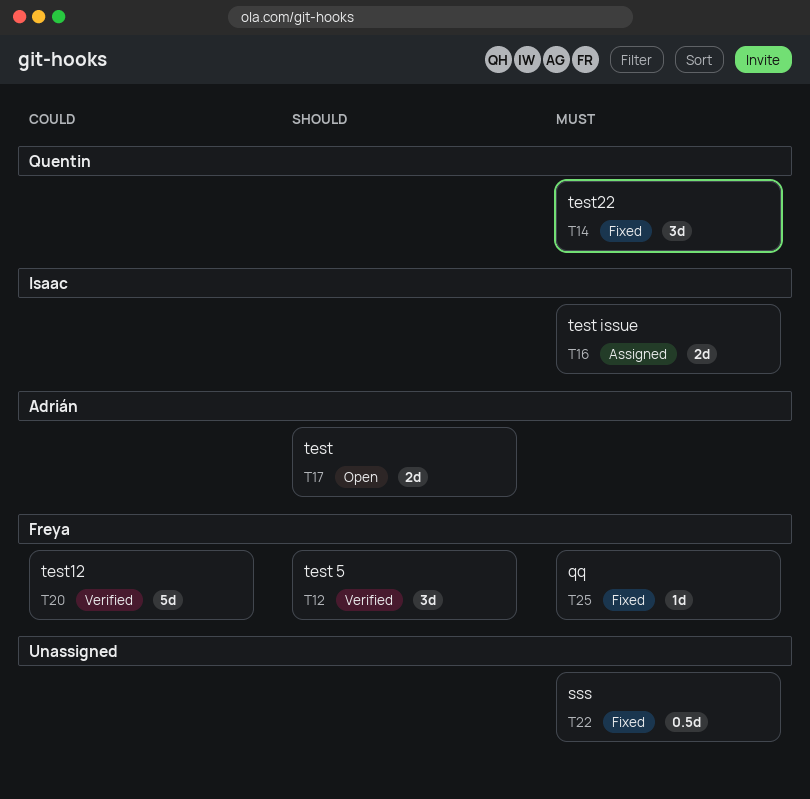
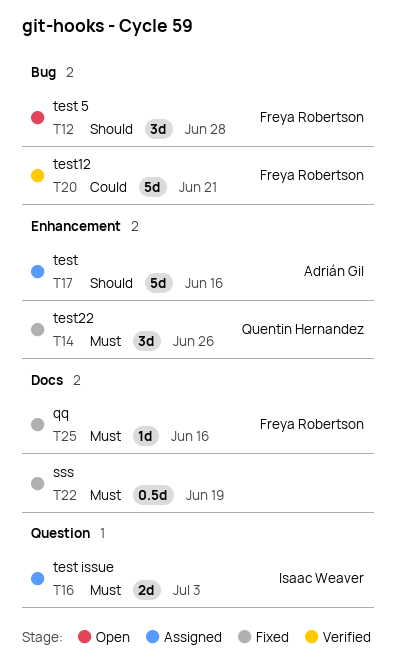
T12, status: Verified -> Open
T17, status: Open -> Assigned
T17, estimate: 2d -> 5d

